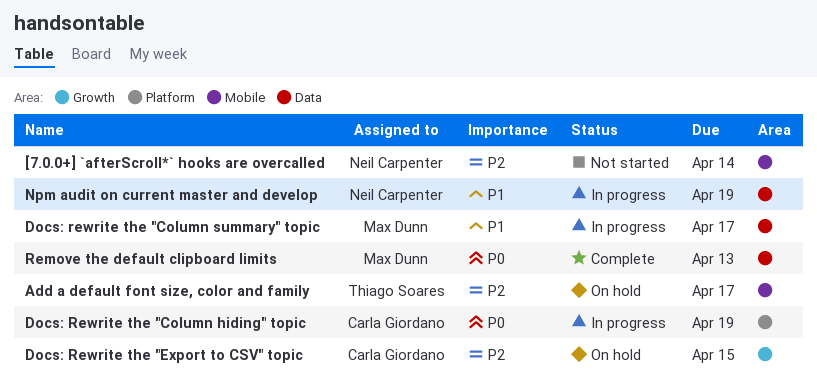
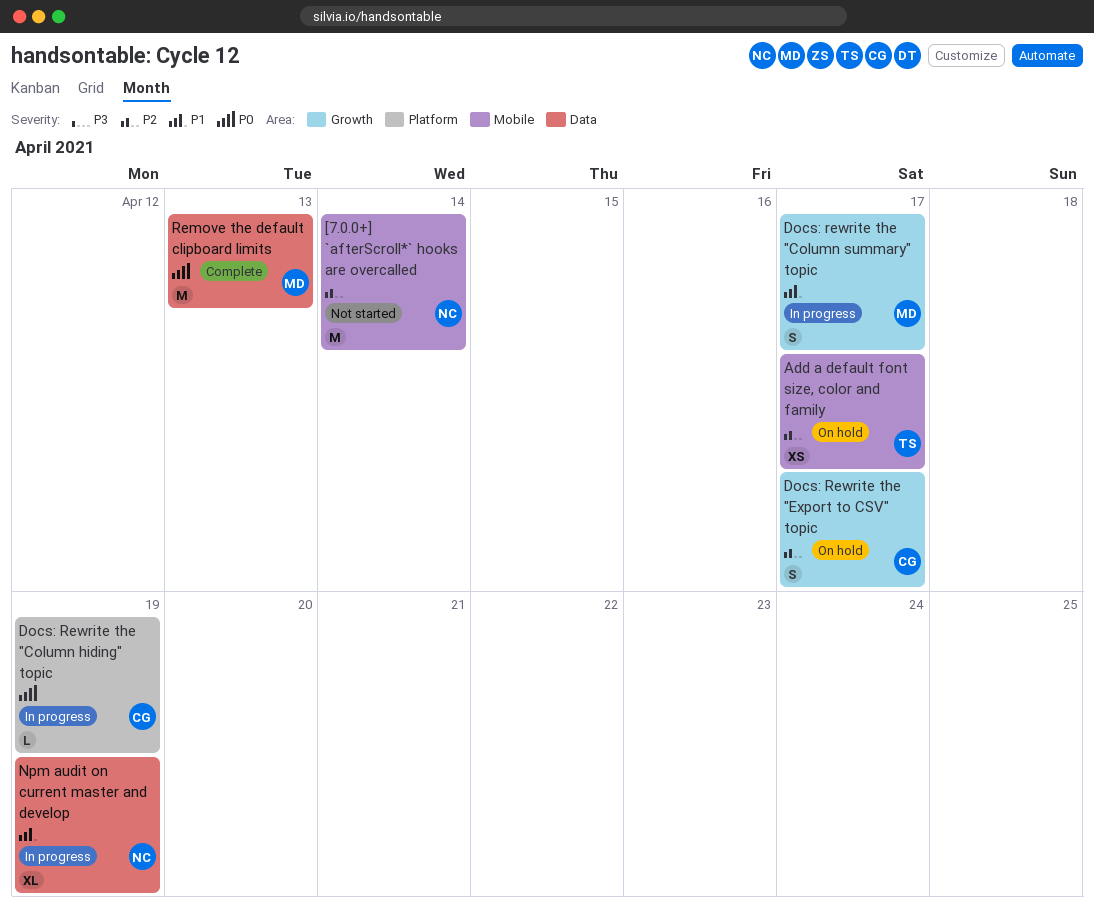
Docs: rewrite the "Column summary" topic, label: Data -> Growth
Docs: Rewrite the "Export to CSV" topic, due: Apr 15 -> Apr 17

